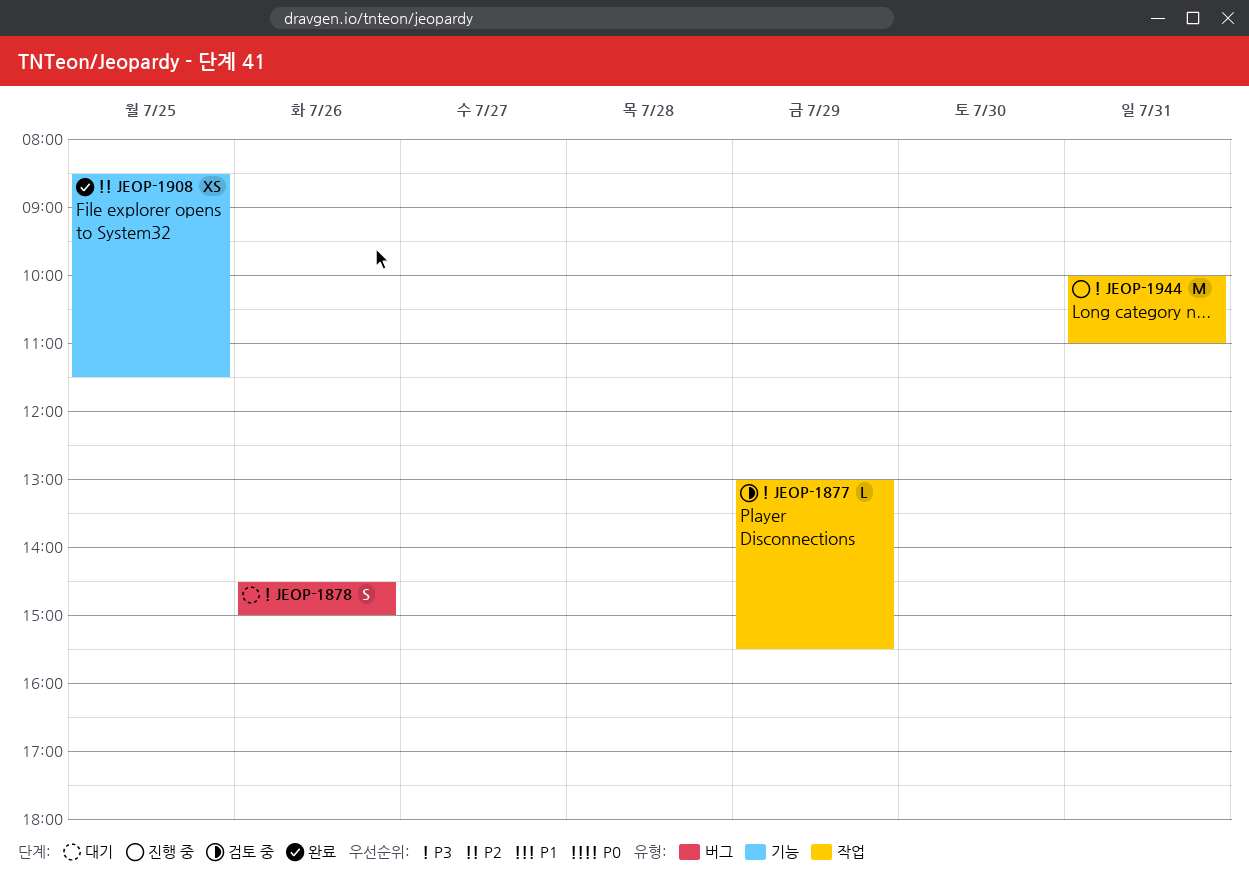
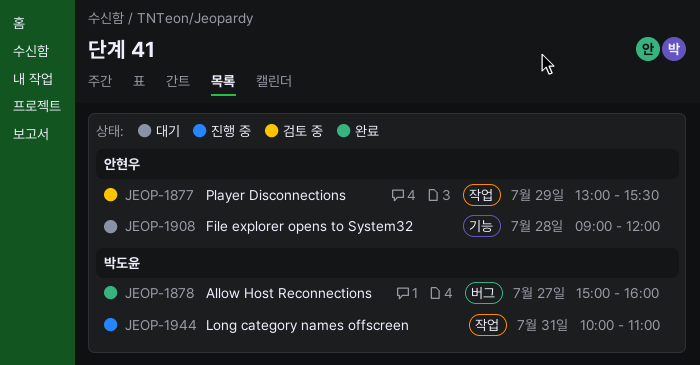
JEOP-1878, status: 대기 -> 완료
JEOP-1878, day: Jul 26 -> Jul 27
JEOP-1878, begins: 14:30 -> 15:00
JEOP-1878, ends: 15:00 -> 16:00
JEOP-1908, status: 완료 -> 대기
JEOP-1908, day: Jul 25 -> Jul 28
JEOP-1908, begins: 08:30 -> 09:00
JEOP-1908, ends: 11:30 -> 12:00

